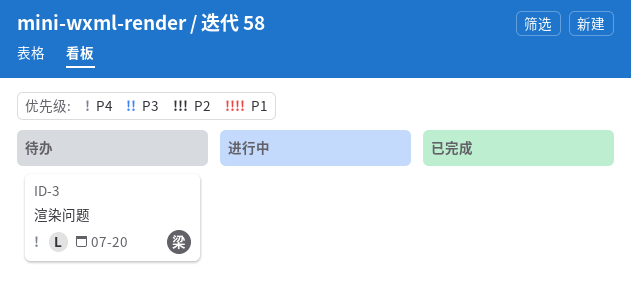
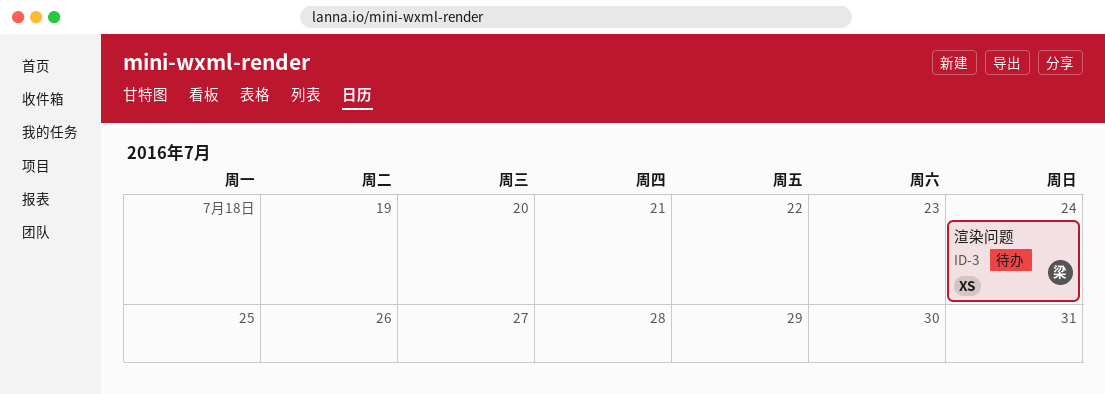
ID-3, estimate: L -> XS
ID-3, due: Jul 20 -> Jul 24

